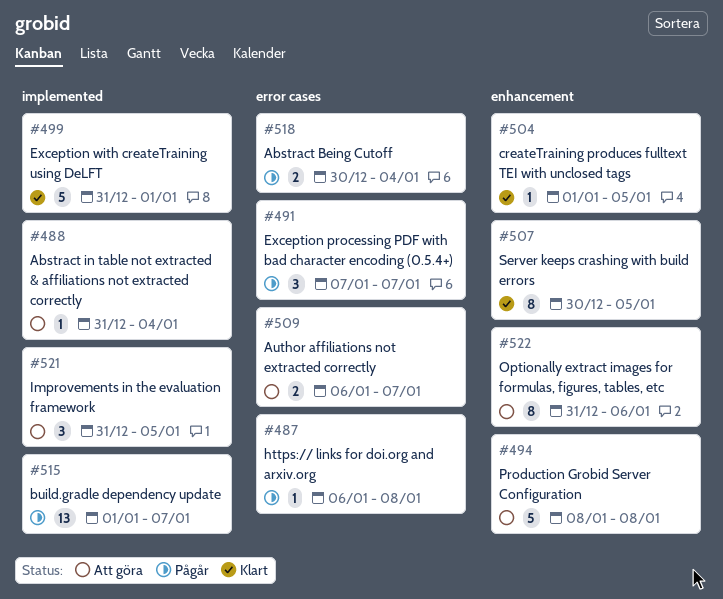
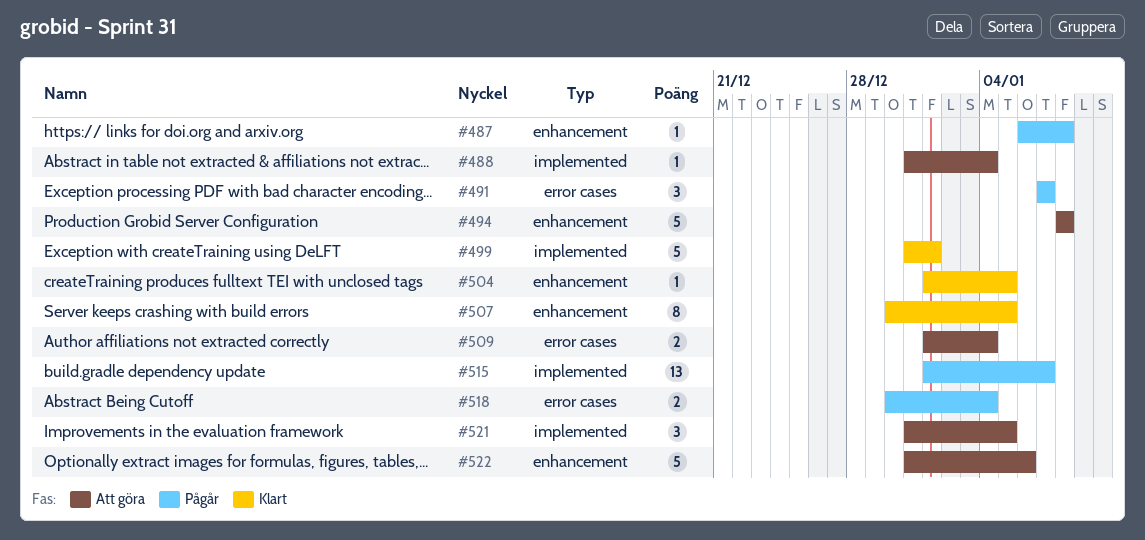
#487, label: error cases -> enhancement
#509, start: Jan 6 -> Jan 1
#509, due: Jan 7 -> Jan 4
#522, estimate: 8 -> 5

